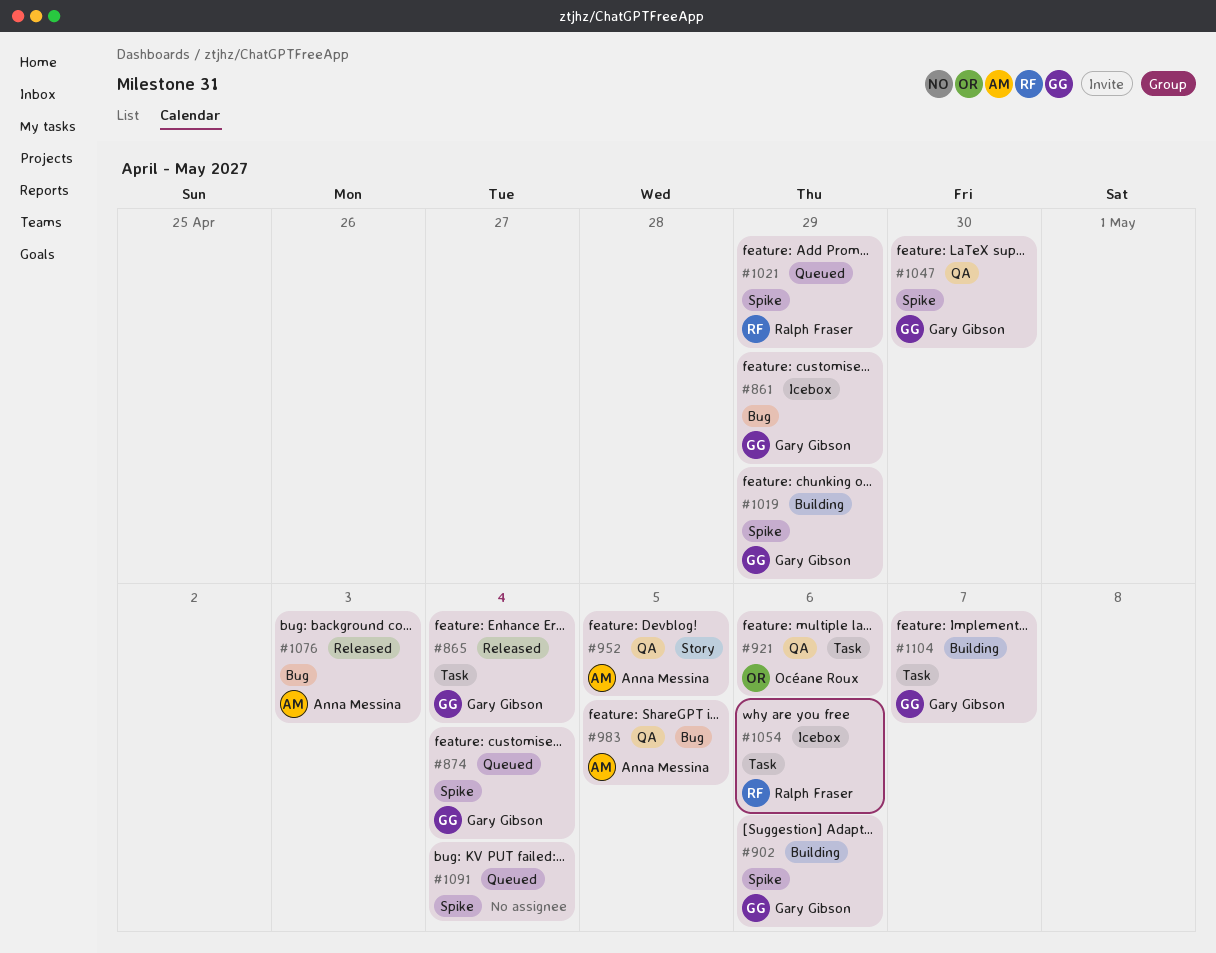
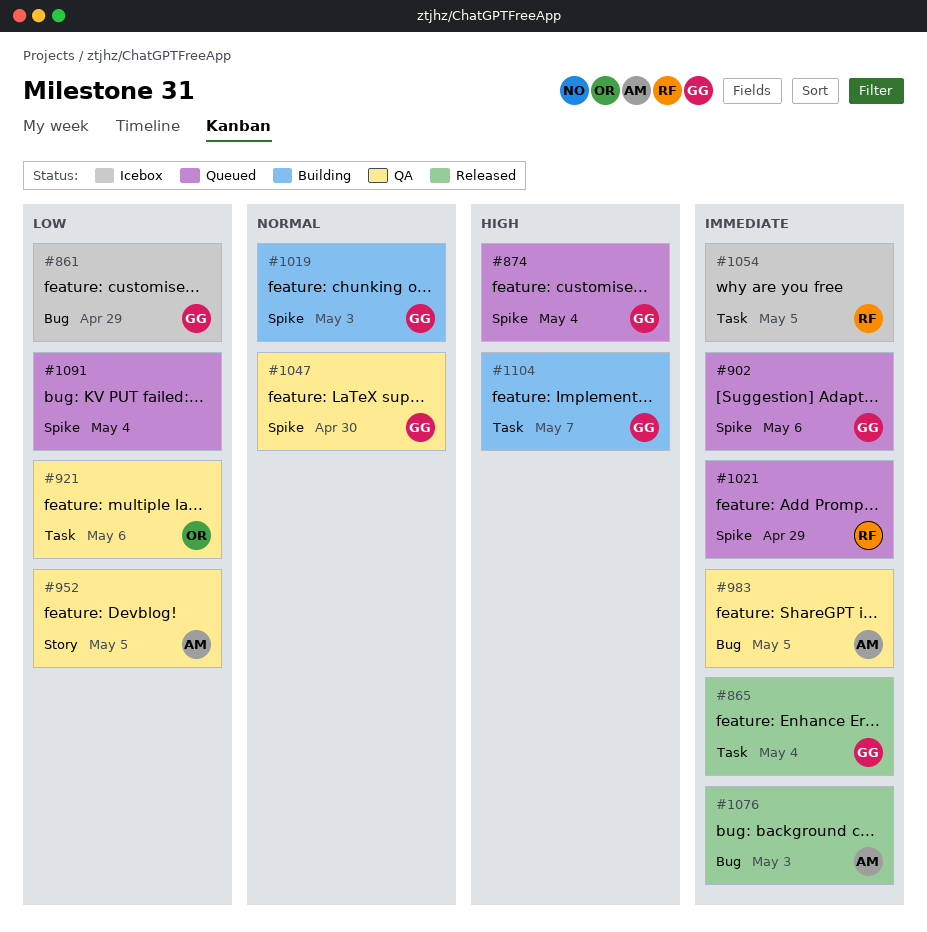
#902, status: Building -> Queued
#1019, due: Apr 29 -> May 3
#1054, due: May 6 -> May 5

